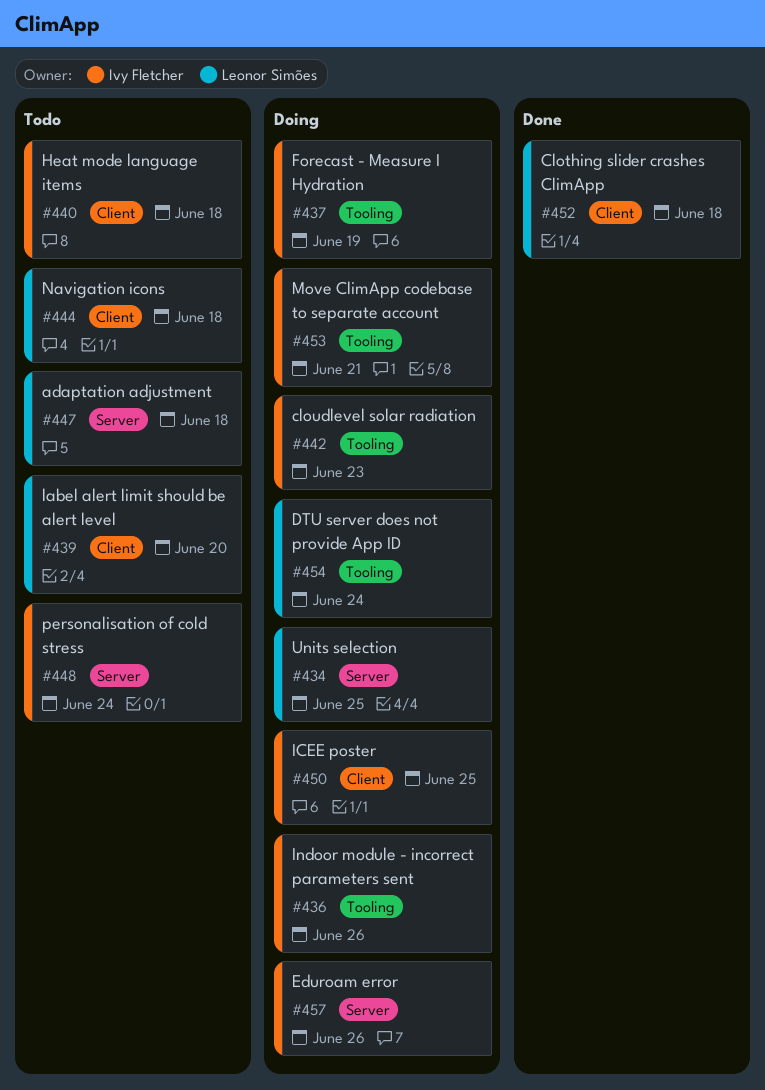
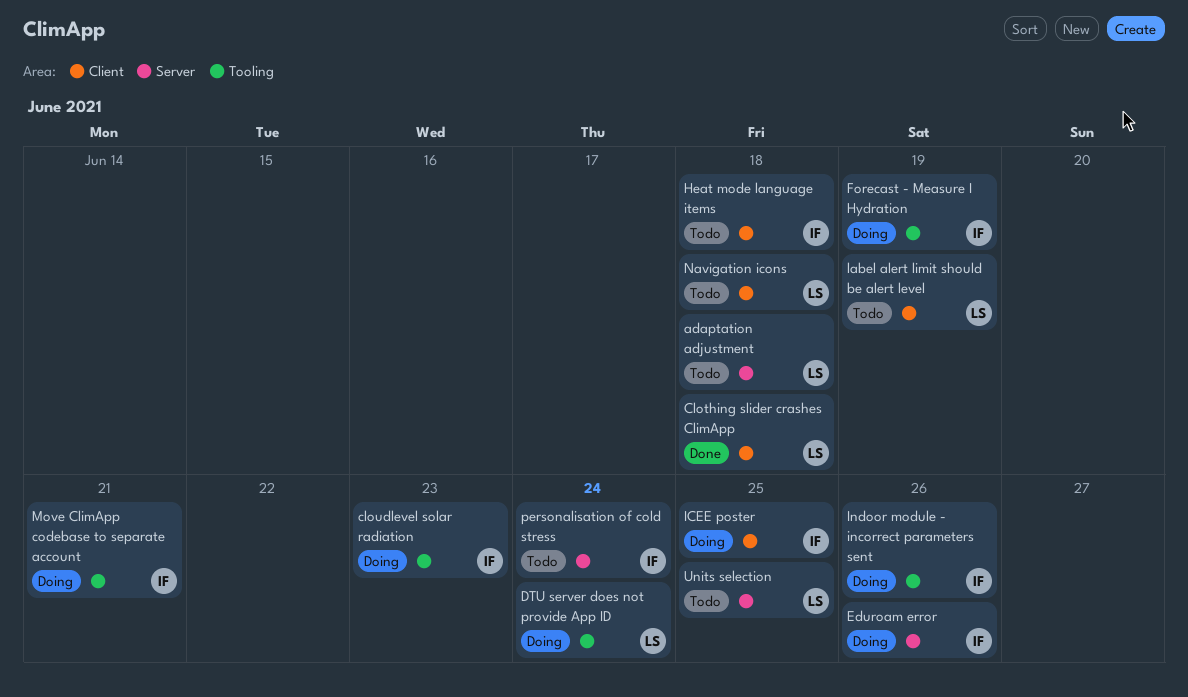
label alert limit should be alert level, due: Jun 20 -> Jun 19
Units selection, status: Doing -> Todo

